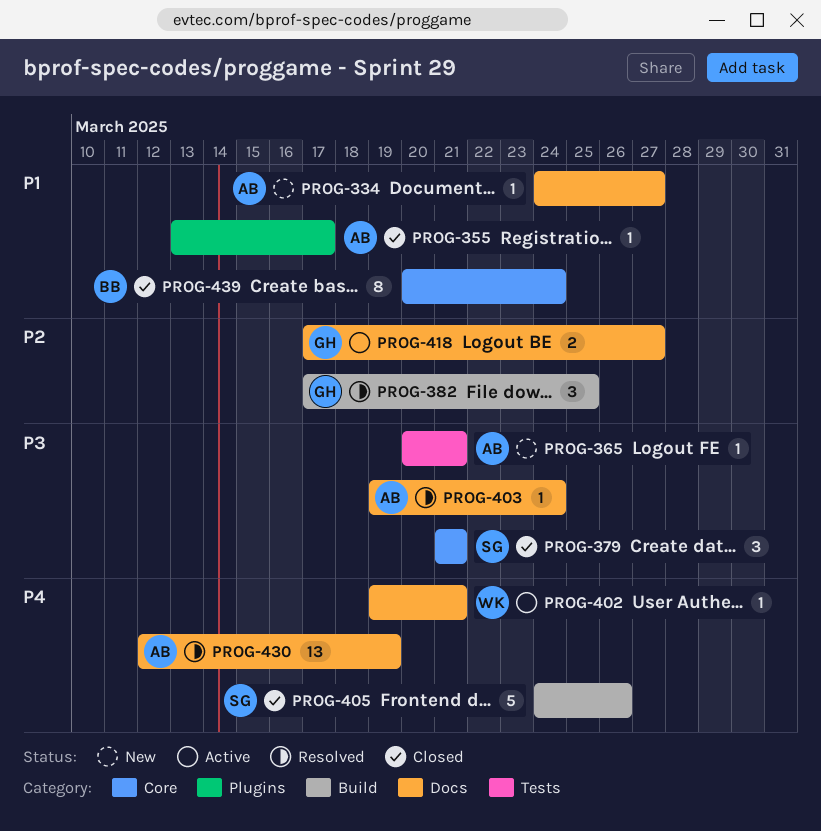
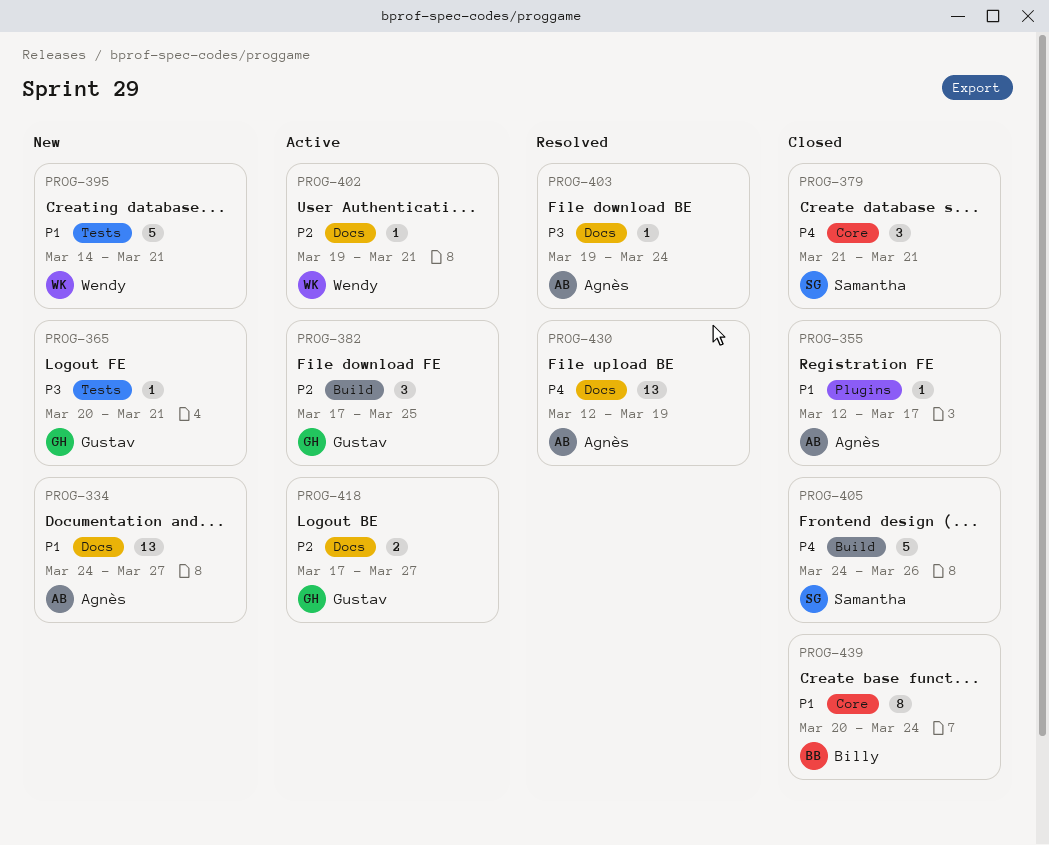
PROG-334, estimate: 1 -> 13
PROG-355, start: Mar 13 -> Mar 12
PROG-365, owner: Agnès -> Gustav
PROG-379, priority: P3 -> P4
PROG-382, status: Resolved -> Active
PROG-395: none -> present
PROG-402, priority: P4 -> P2

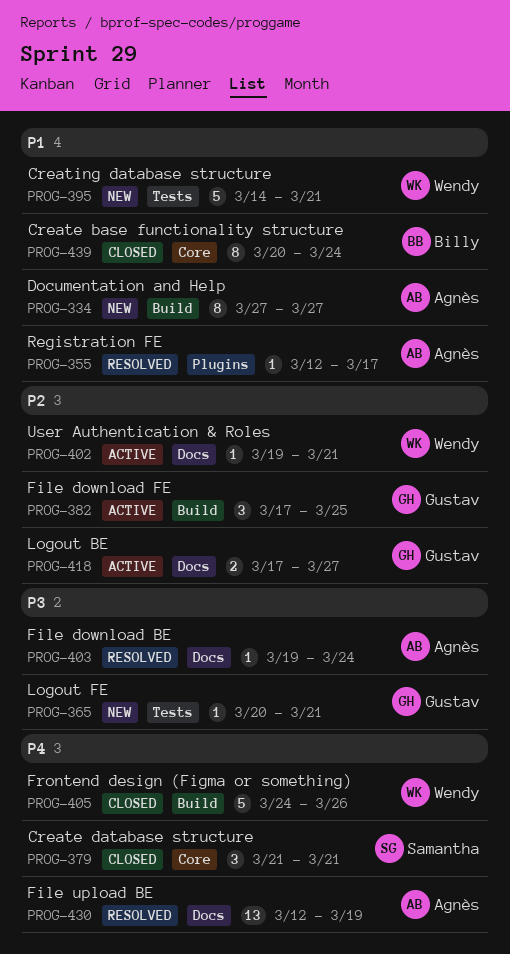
PROG-334, label: Docs -> Build
PROG-334, estimate: 13 -> 8
PROG-334, start: Mar 24 -> Mar 27
PROG-355, status: Closed -> Resolved
PROG-405, owner: Samantha -> Wendy

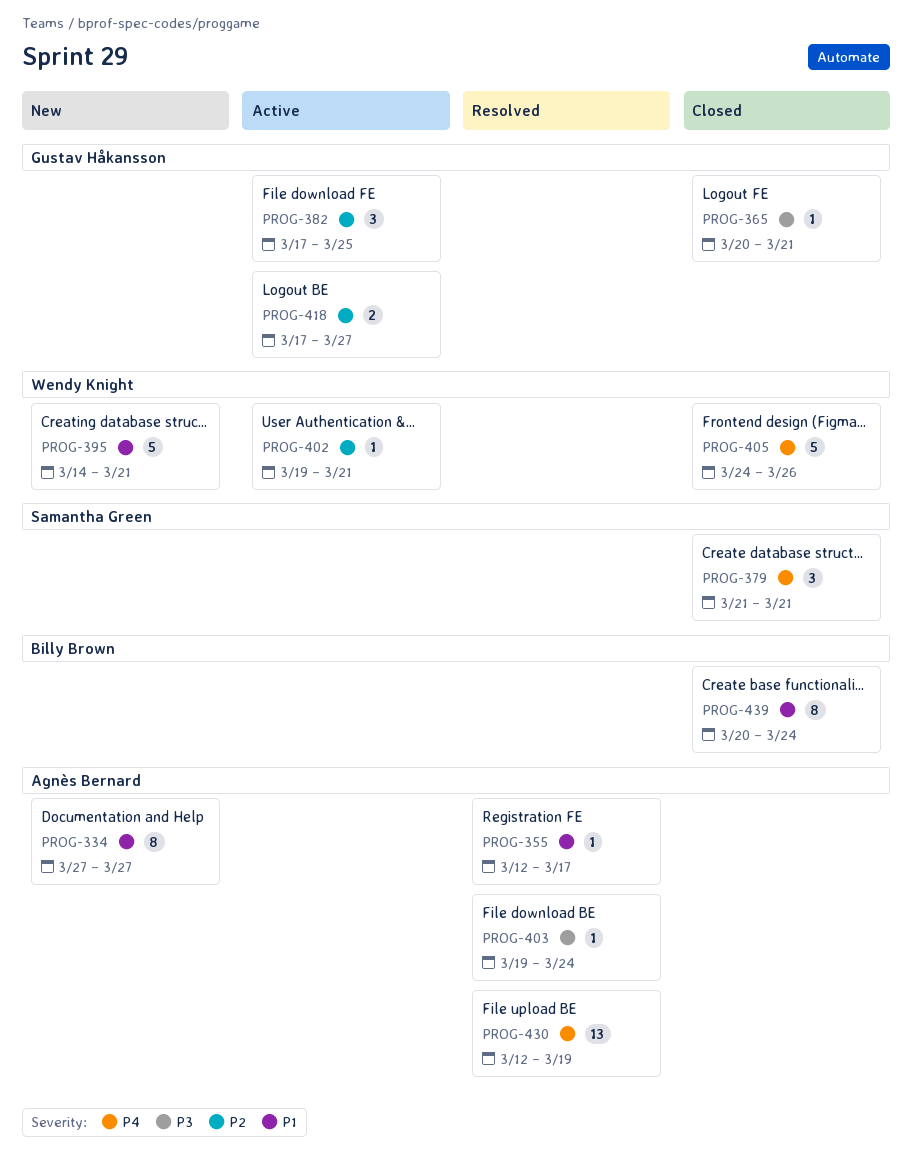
PROG-365, status: New -> Closed

